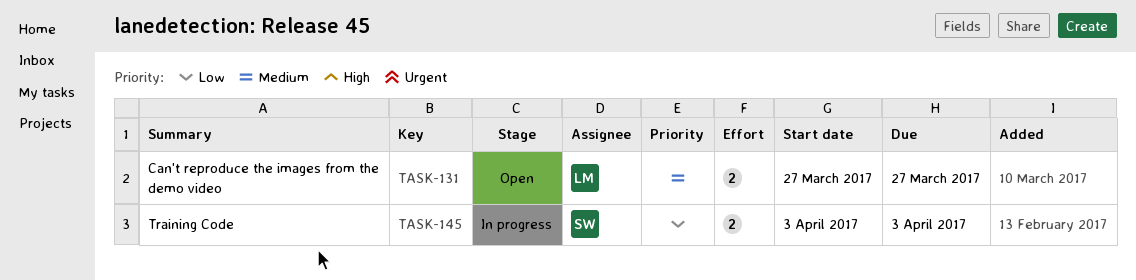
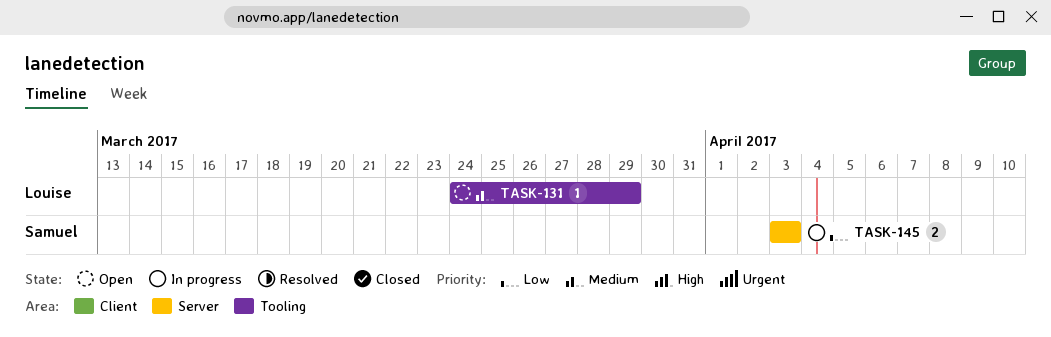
TASK-131, estimate: 2 -> 1
TASK-131, start: Mar 27 -> Mar 24
TASK-131, due: Mar 27 -> Mar 29

